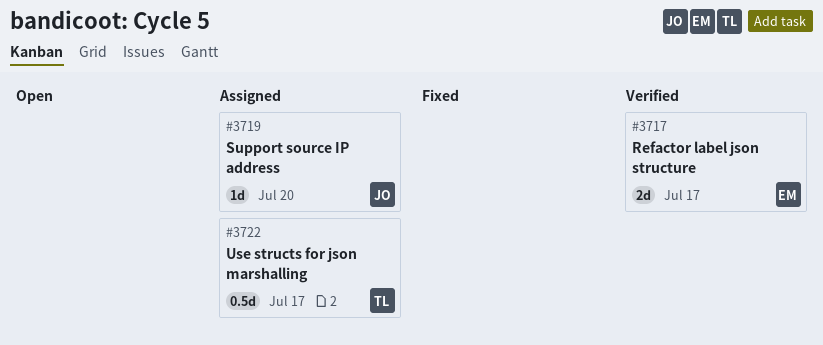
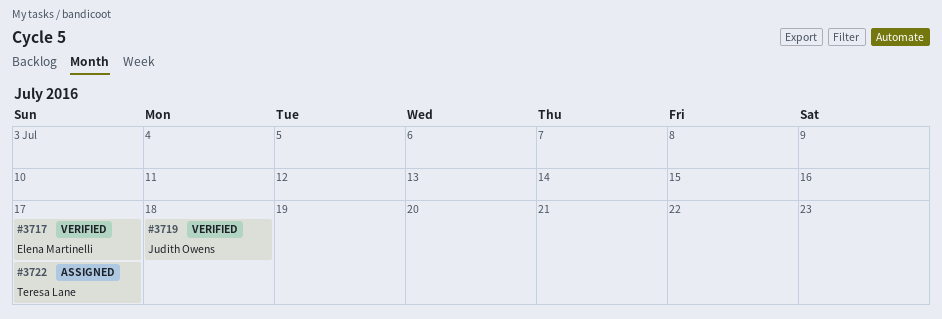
#3719, status: Assigned -> Verified
#3719, due: Jul 20 -> Jul 18

